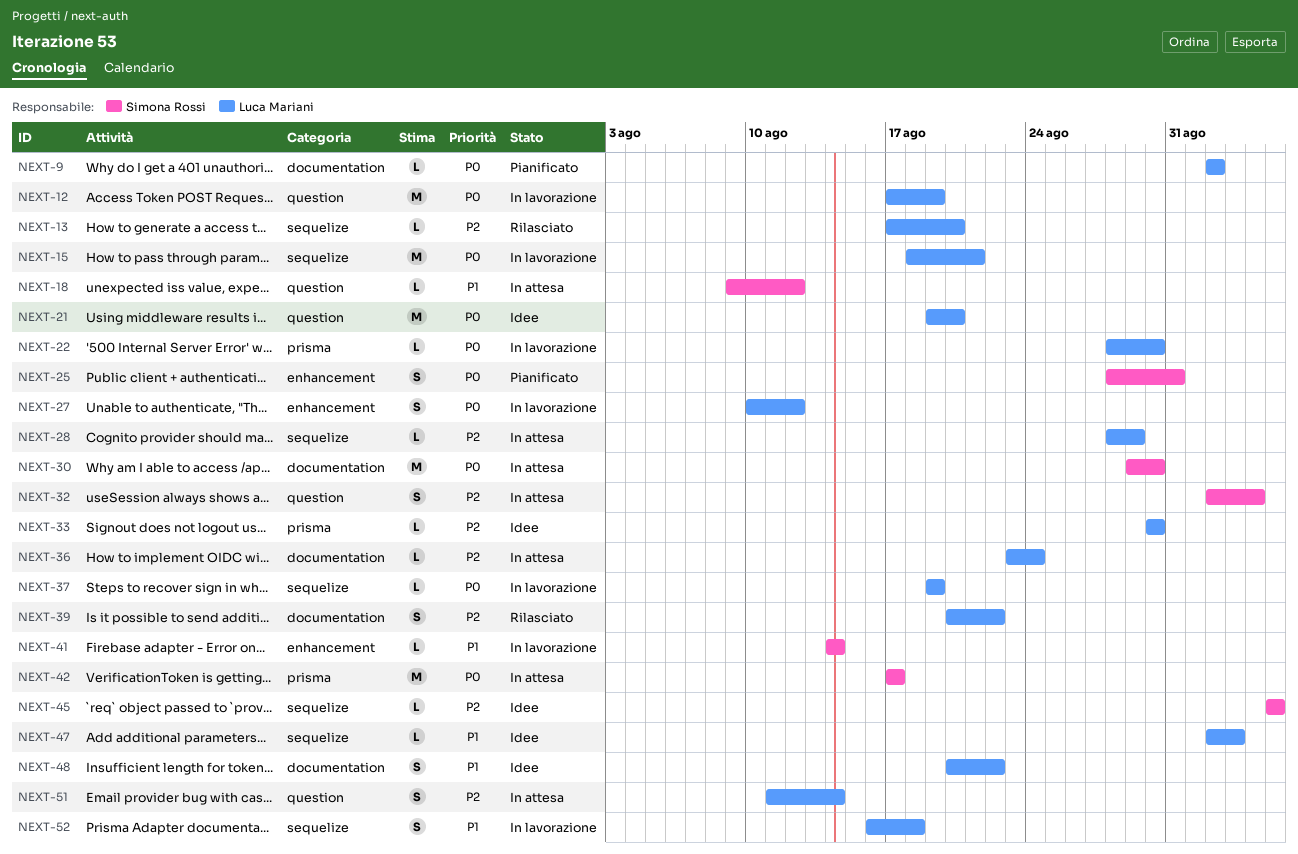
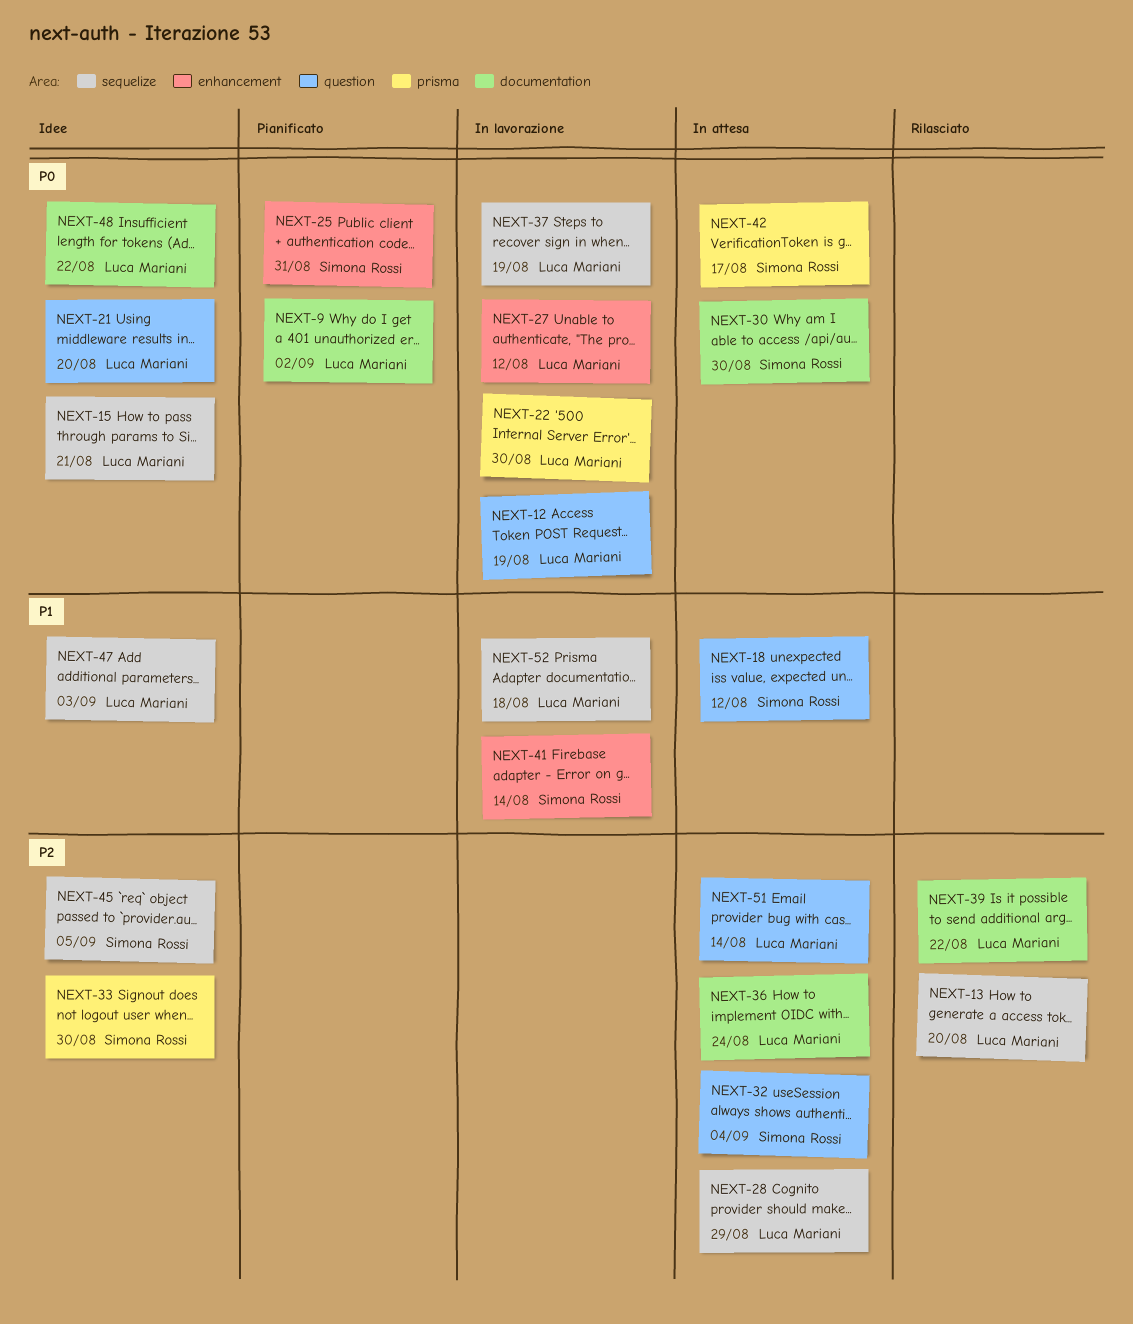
NEXT-15, status: In lavorazione -> Idee
NEXT-33, owner: Luca Mariani -> Simona Rossi
NEXT-48, priority: P1 -> P0

